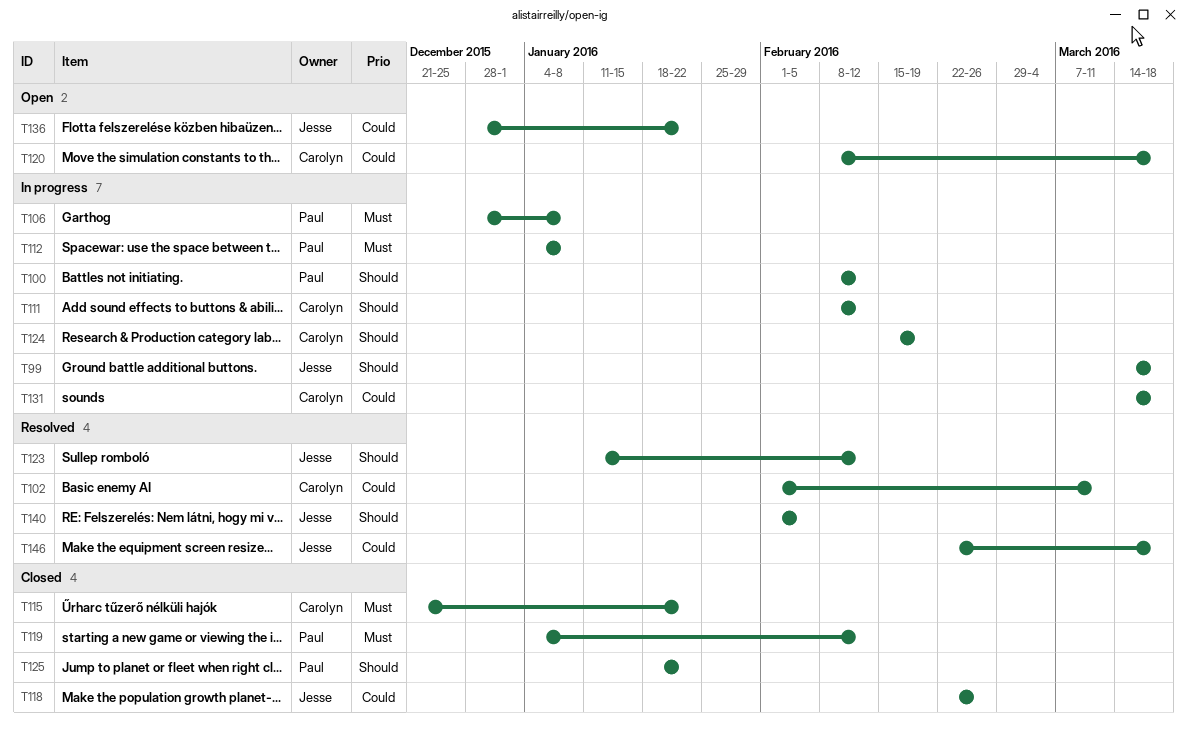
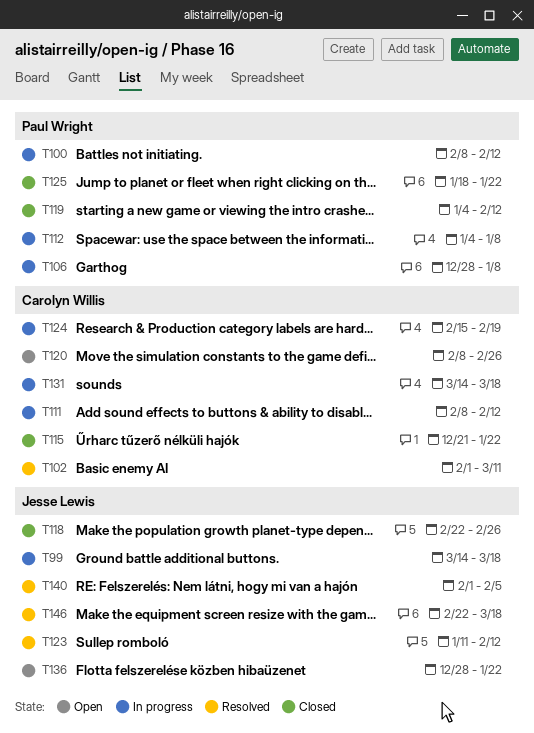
T120, due: Mar 18 -> Feb 26

